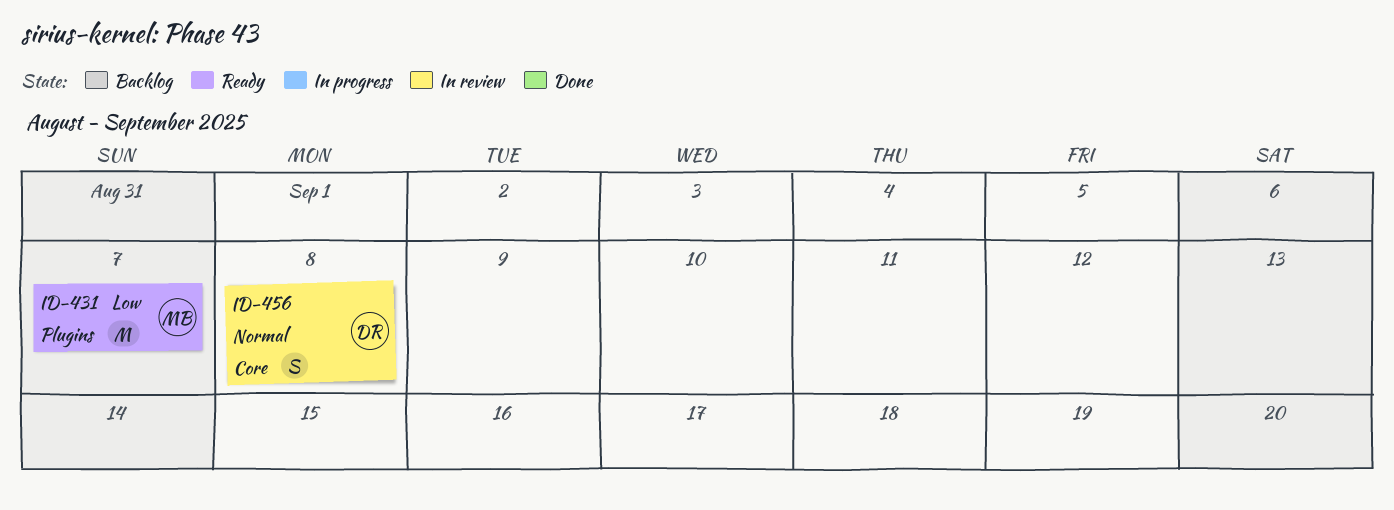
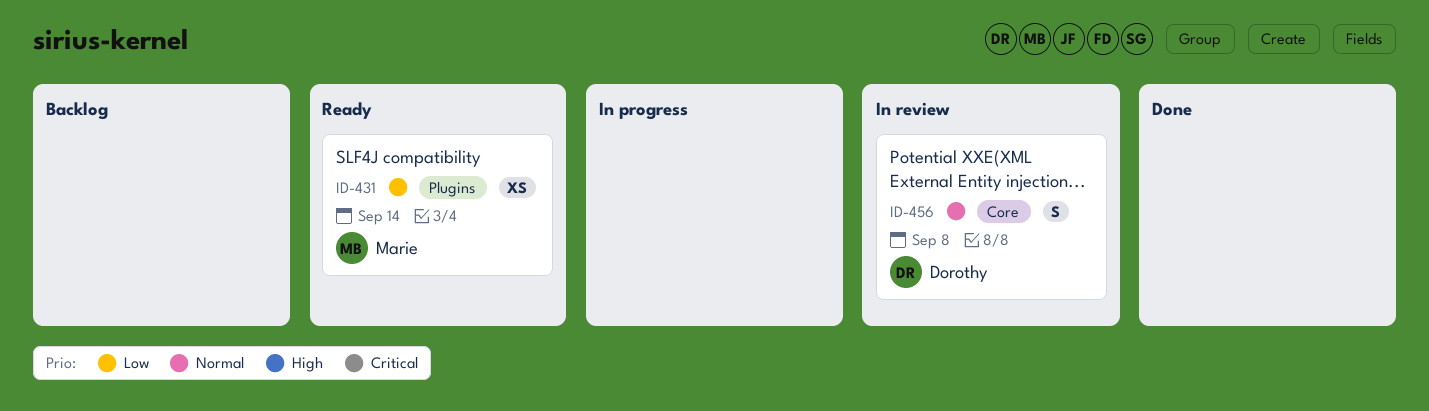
ID-431, estimate: M -> XS
ID-431, due: Sep 7 -> Sep 14

